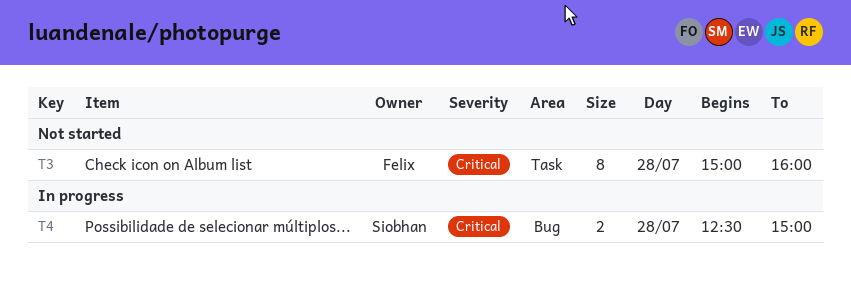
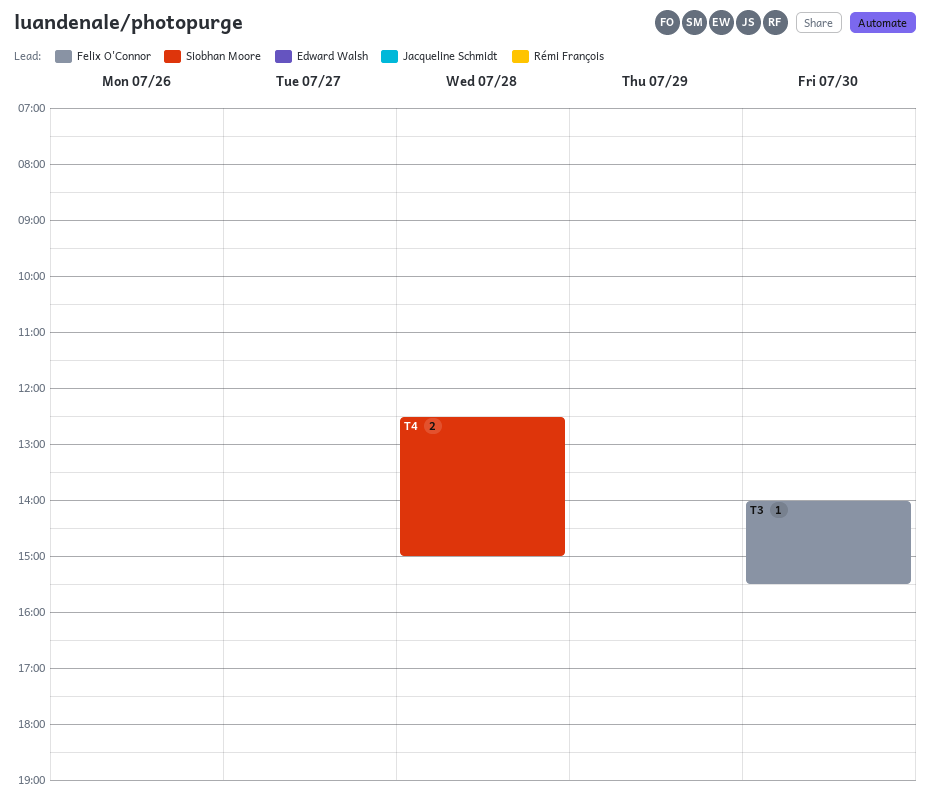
T3, estimate: 8 -> 1
T3, day: Jul 28 -> Jul 30
T3, begins: 15:00 -> 14:00
T3, ends: 16:00 -> 15:30

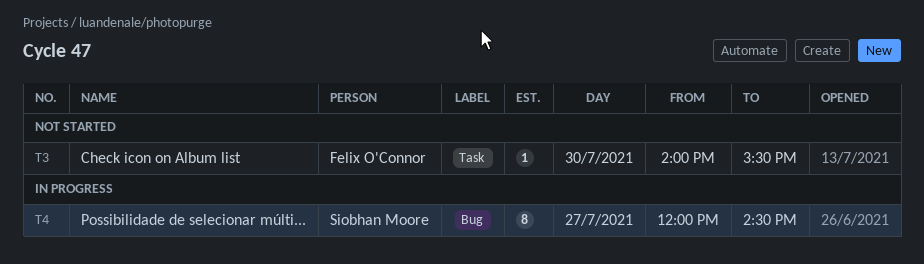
T4, estimate: 2 -> 8
T4, day: Jul 28 -> Jul 27
T4, begins: 12:30 -> 12:00
T4, ends: 15:00 -> 14:30

